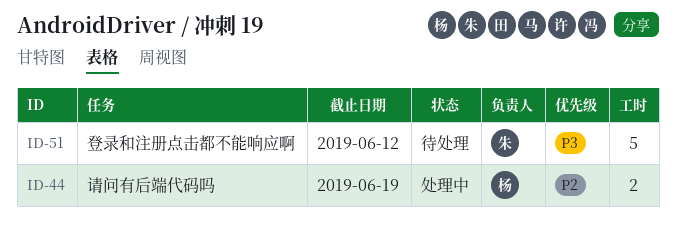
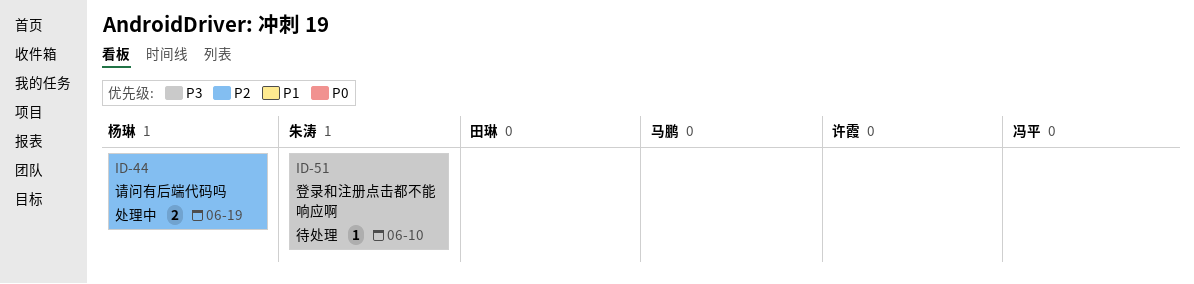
ID-51, estimate: 5 -> 1
ID-51, due: Jun 12 -> Jun 10

